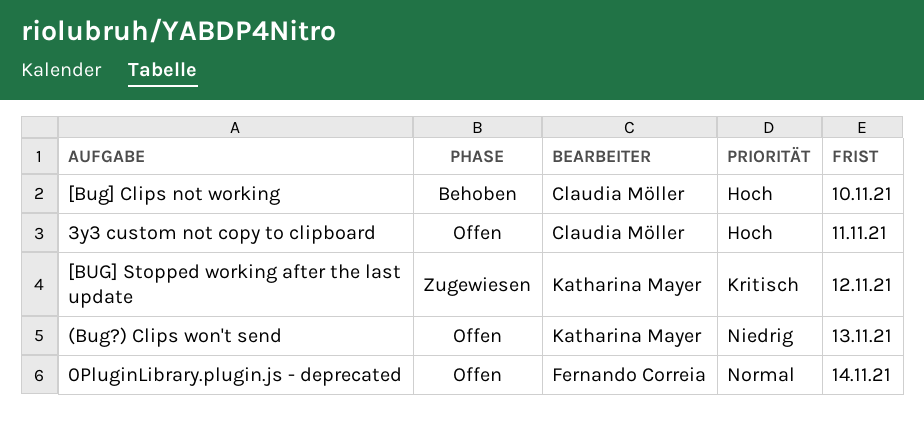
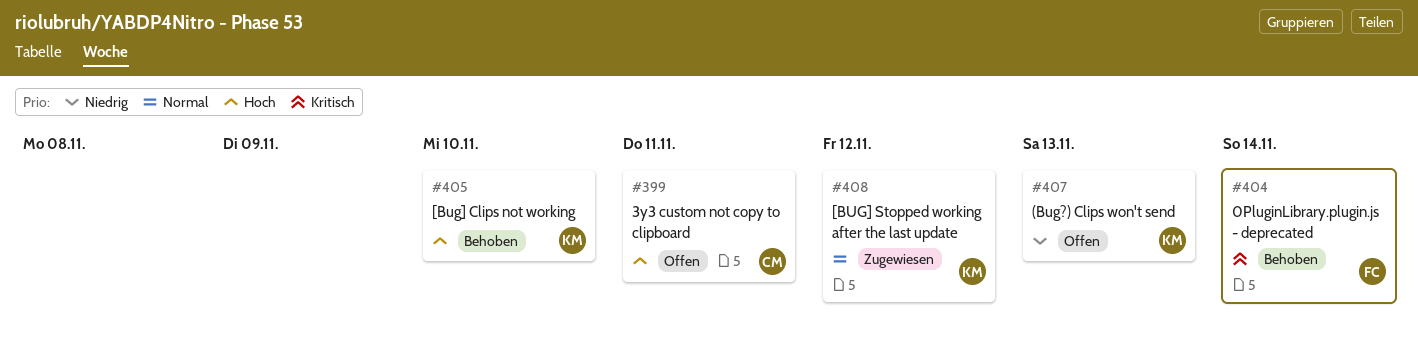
0PluginLibrary.plugin.js - deprecated, status: Offen -> Behoben
0PluginLibrary.plugin.js - deprecated, priority: Normal -> Kritisch
[Bug] Clips not working, owner: Claudia Möller -> Katharina Mayer
[BUG] Stopped working after the last update, priority: Kritisch -> Normal

